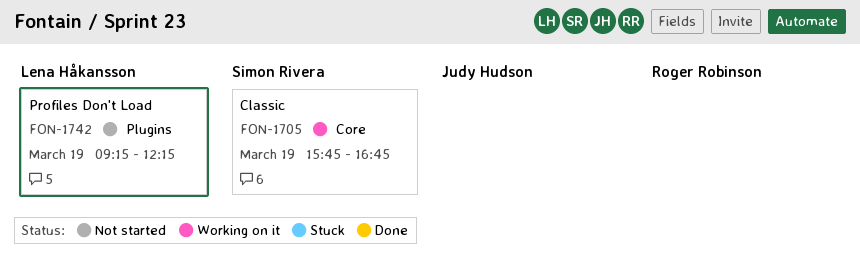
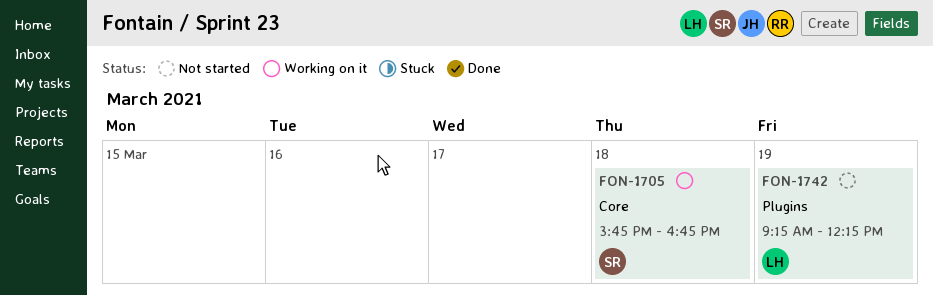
FON-1705, day: Mar 19 -> Mar 18

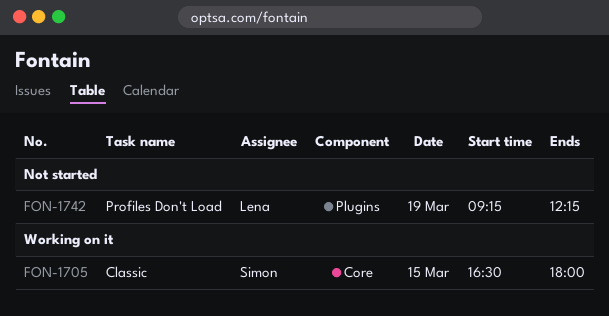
FON-1705, day: Mar 18 -> Mar 15
FON-1705, begins: 15:45 -> 16:30
FON-1705, ends: 16:45 -> 18:00

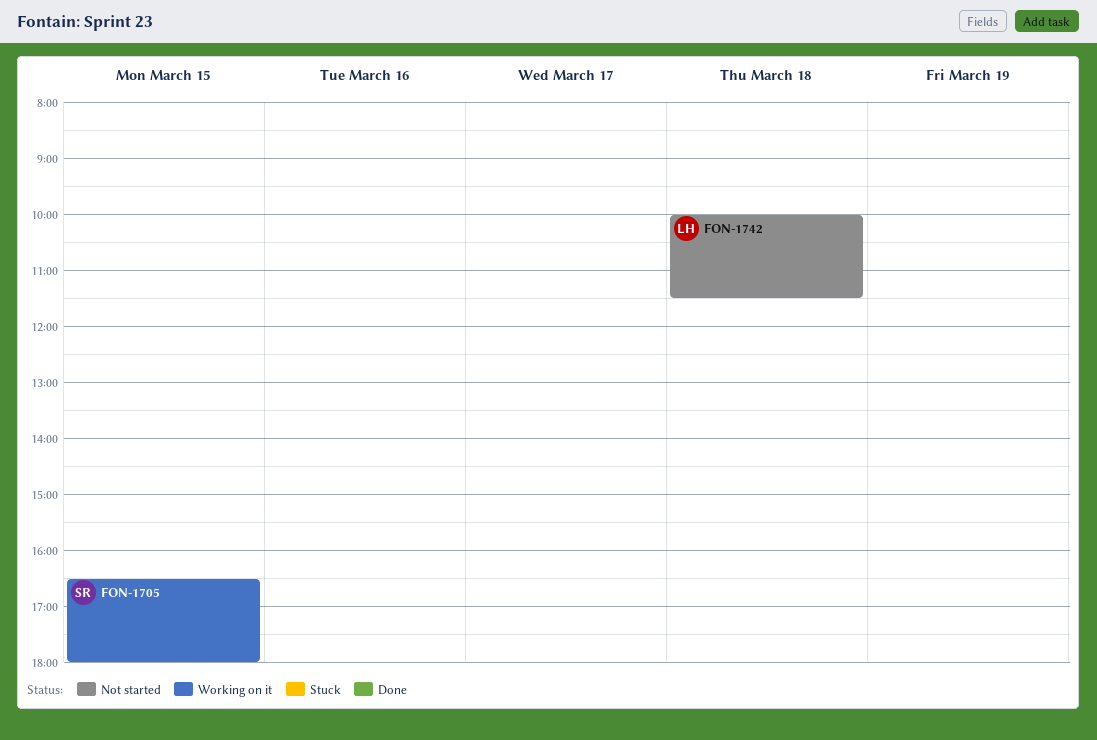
FON-1742, day: Mar 19 -> Mar 18
FON-1742, begins: 09:15 -> 10:00
FON-1742, ends: 12:15 -> 11:30

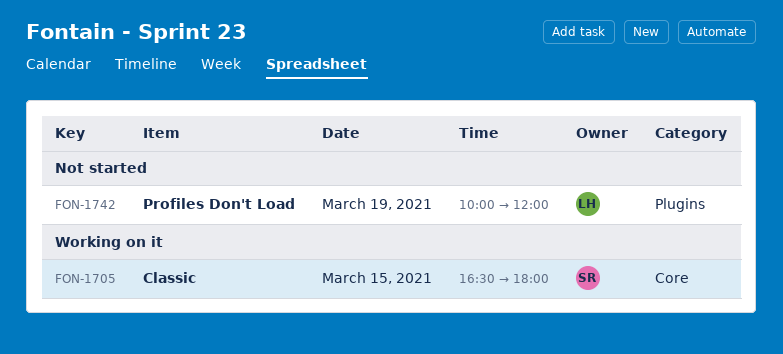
FON-1742, day: Mar 18 -> Mar 19
FON-1742, ends: 11:30 -> 12:00

